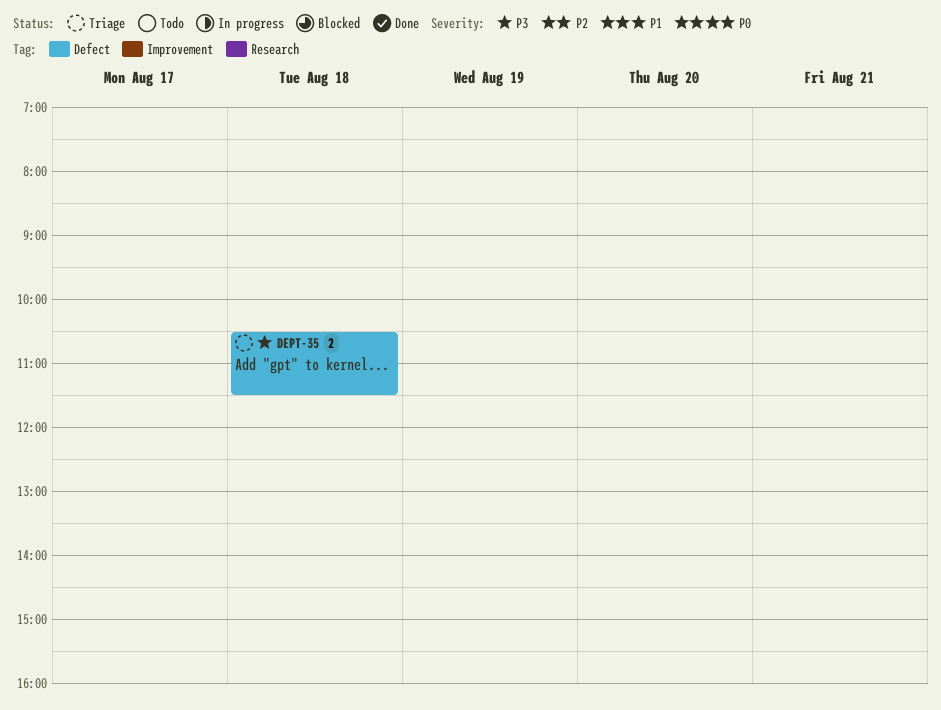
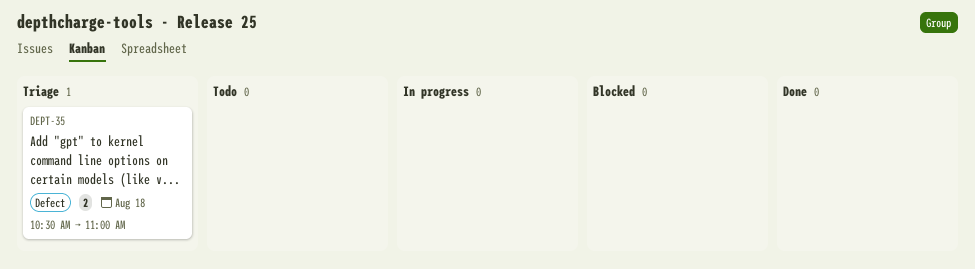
DEPT-35, ends: 11:30 -> 11:00

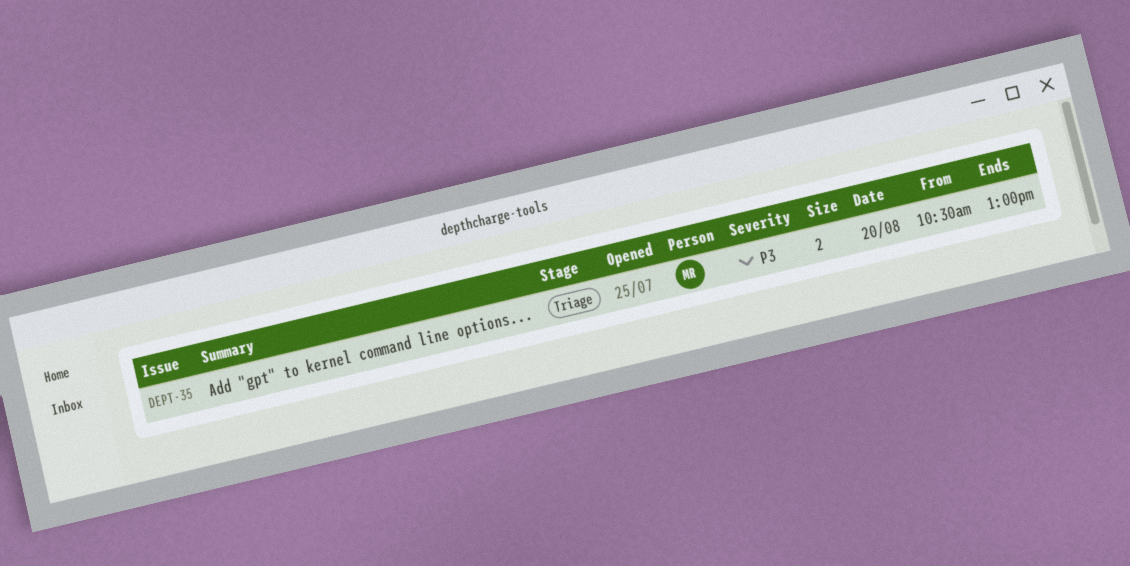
DEPT-35, day: Aug 18 -> Aug 20
DEPT-35, ends: 11:00 -> 13:00

